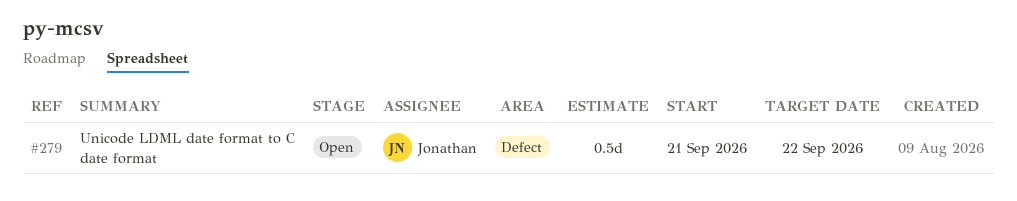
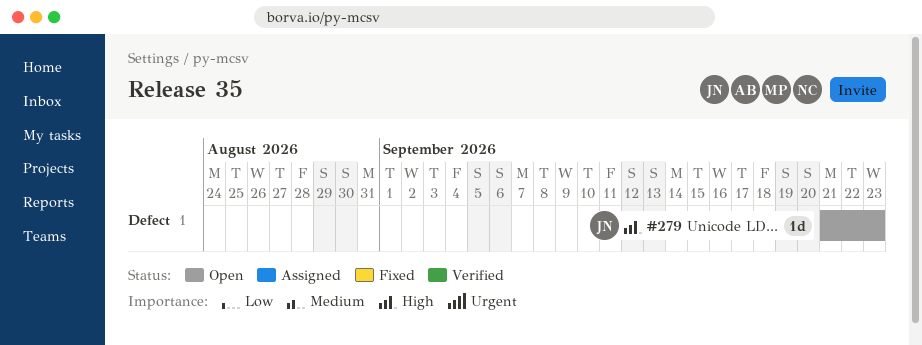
#279, estimate: 0.5d -> 1d
#279, due: Sep 22 -> Sep 23

